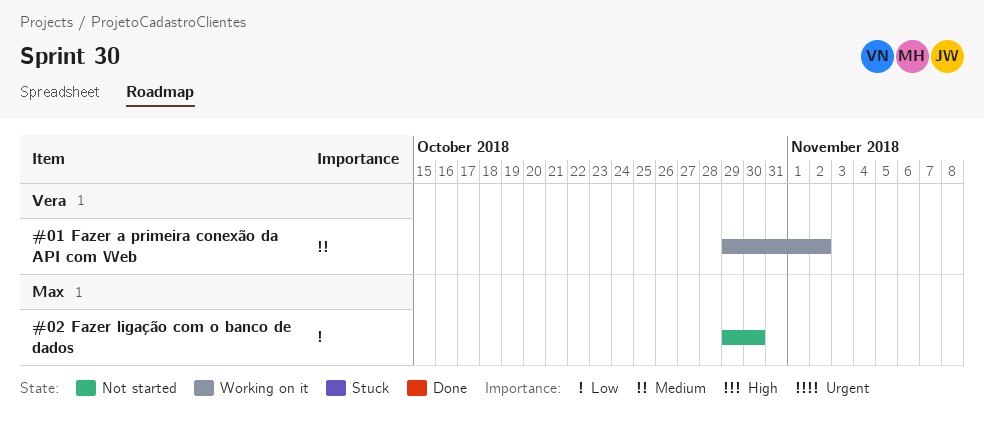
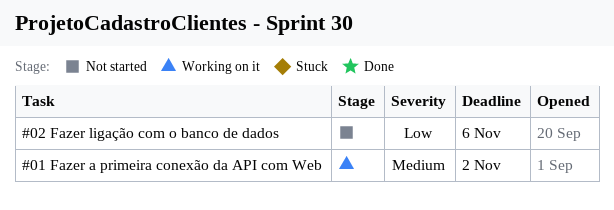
#02 Fazer ligação com o banco de dados, due: Oct 30 -> Nov 6

